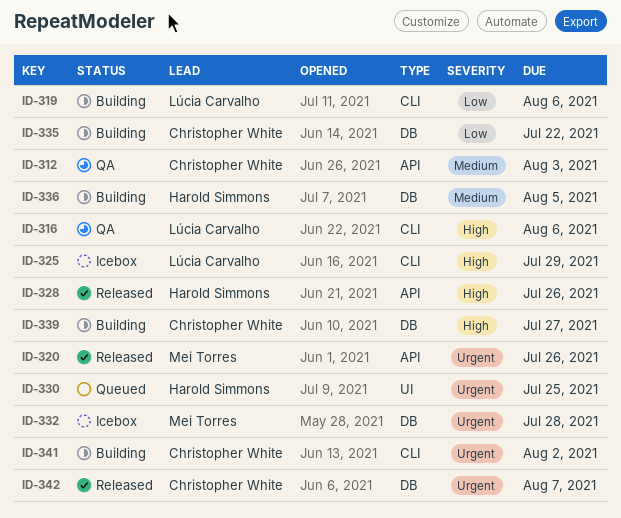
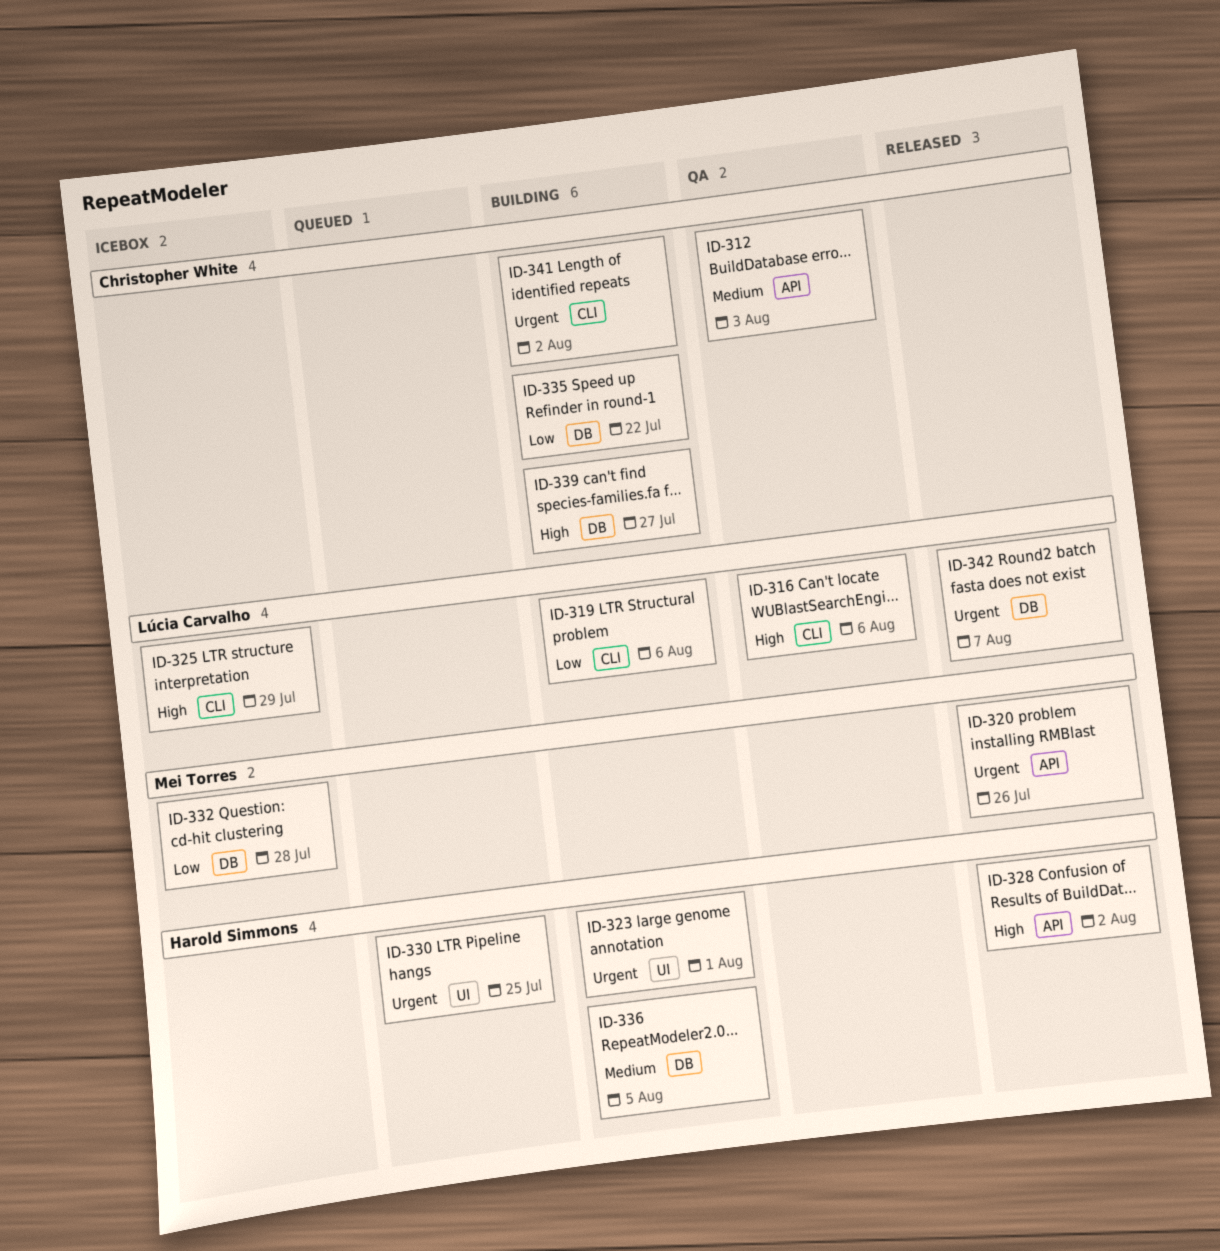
ID-323: none -> present
ID-328, due: Jul 26 -> Aug 2
ID-332, priority: Urgent -> Low
ID-342, owner: Christopher White -> Lúcia Carvalho

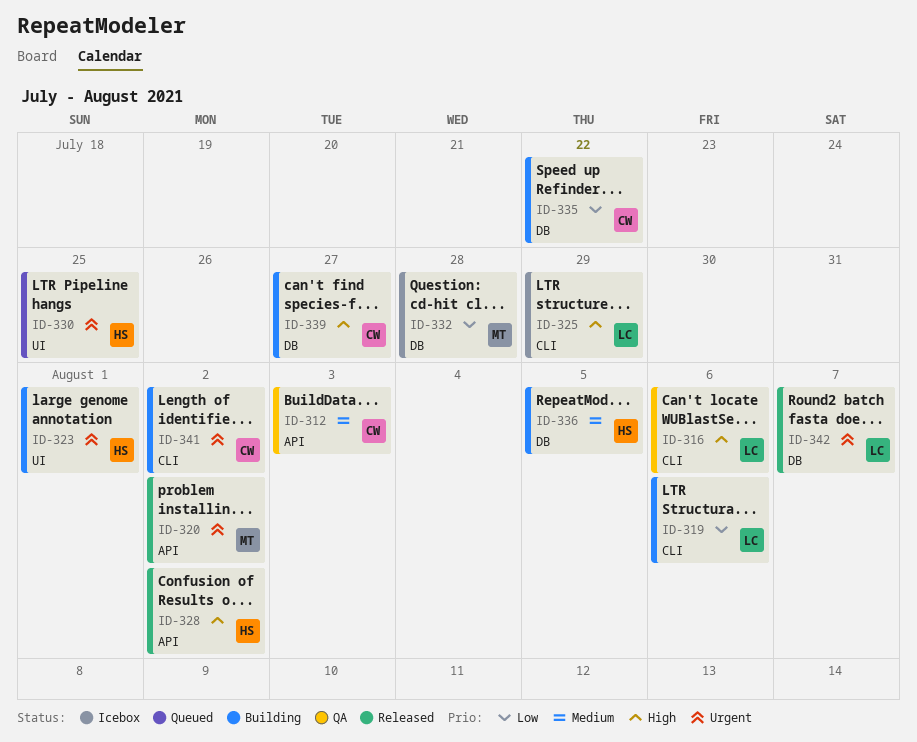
ID-320, due: Jul 26 -> Aug 2

